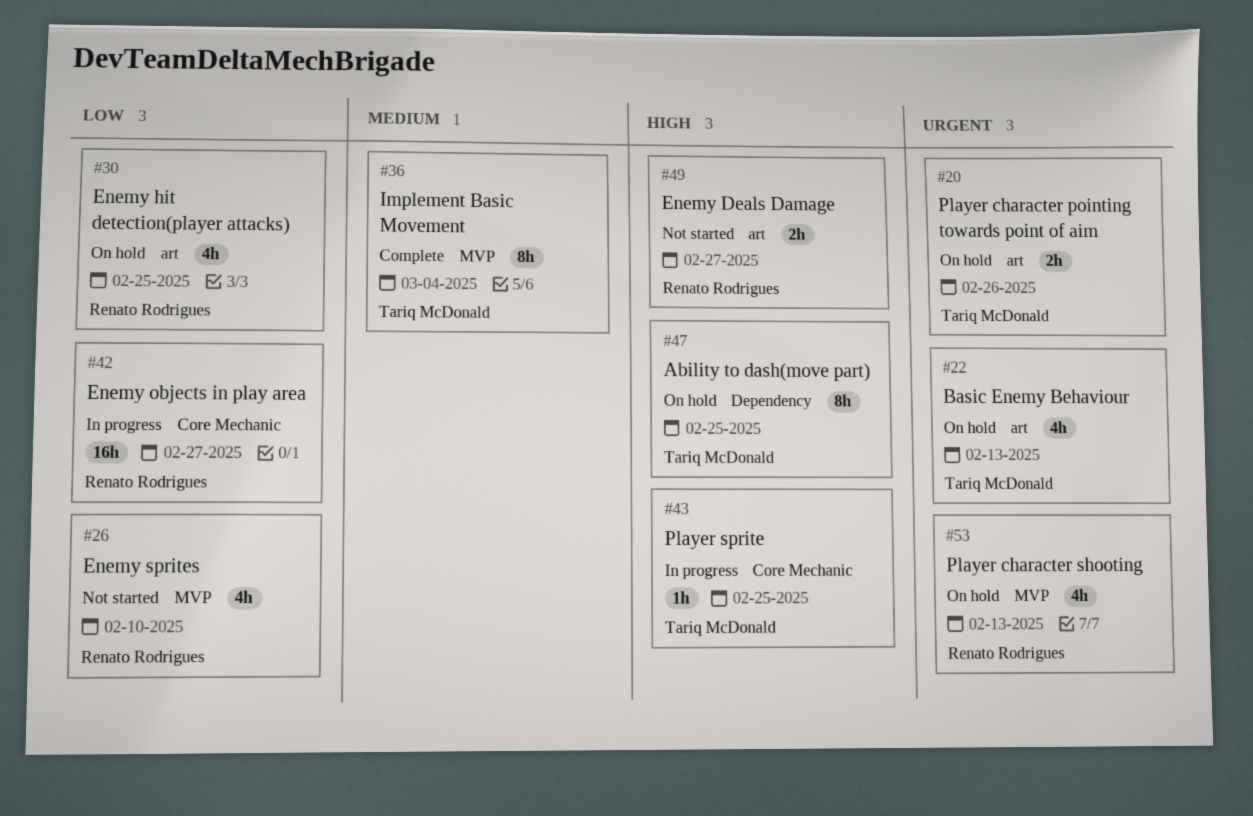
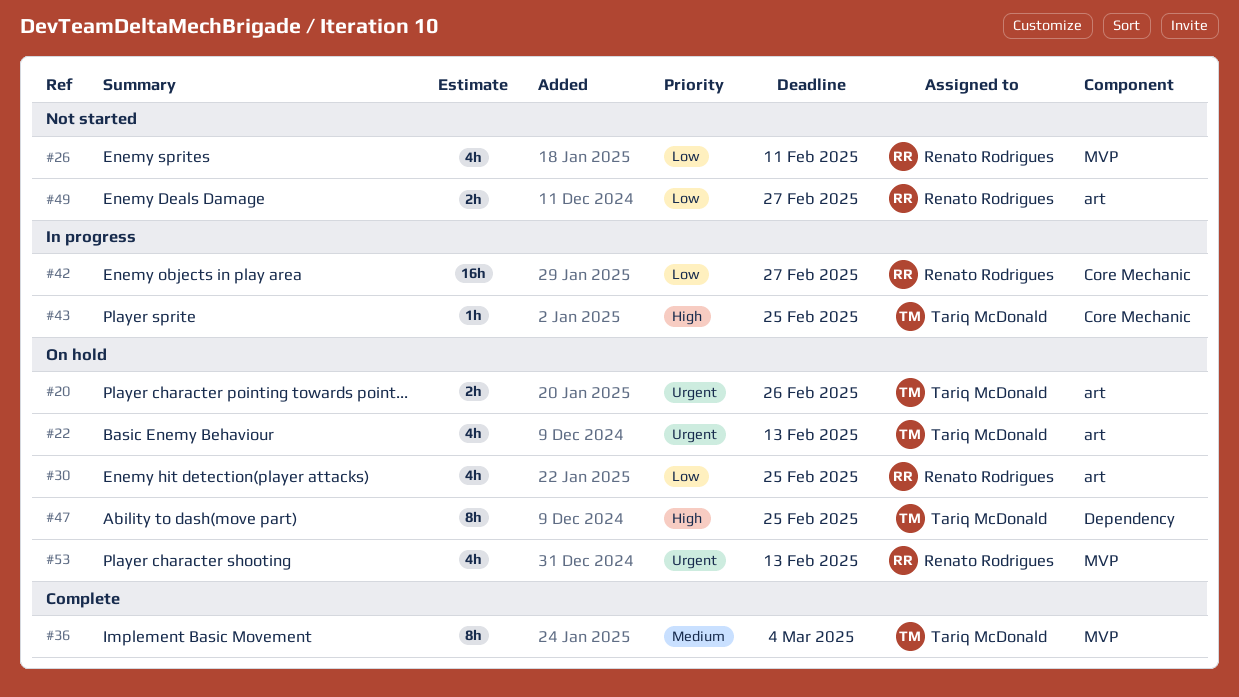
#26, due: Feb 10 -> Feb 11
#49, priority: High -> Low

